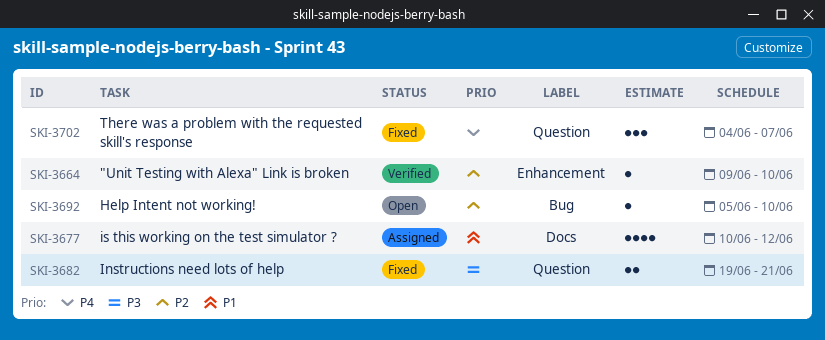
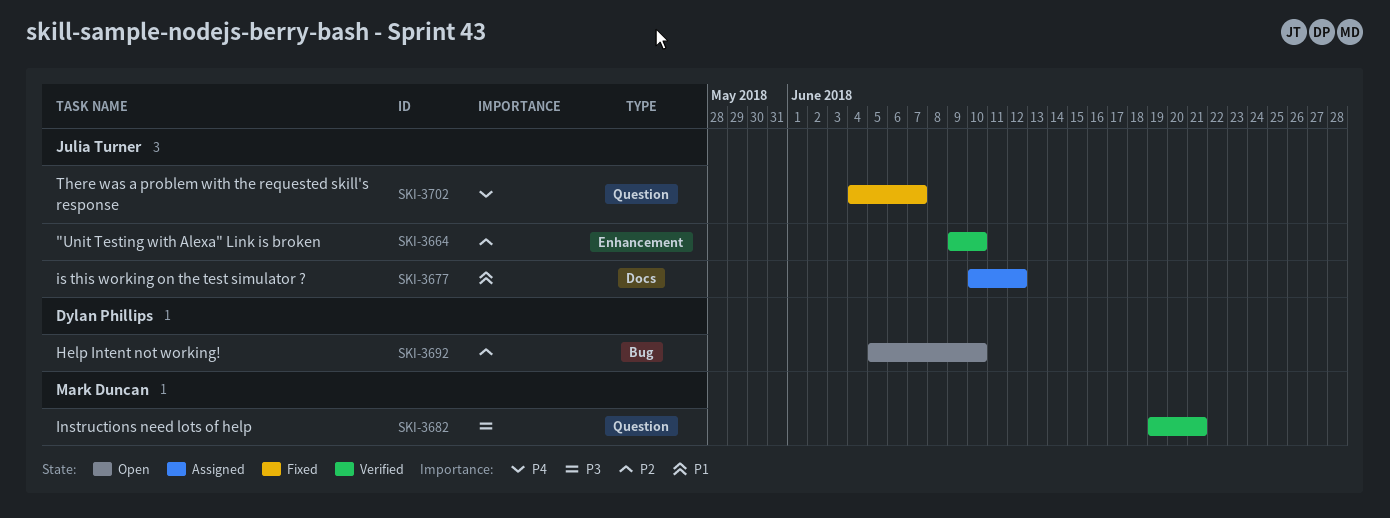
SKI-3682, status: Fixed -> Verified

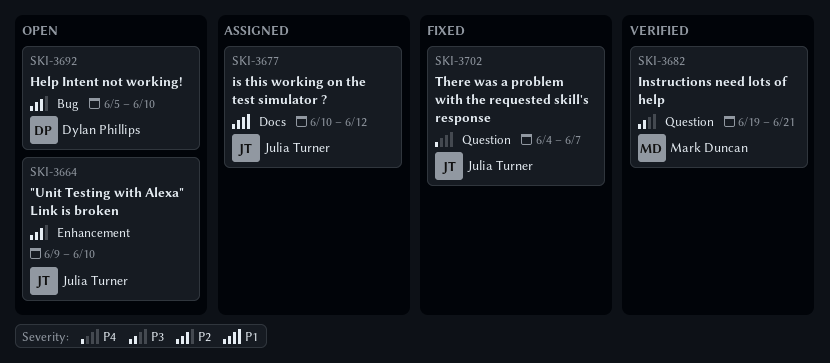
SKI-3664, status: Verified -> Open

